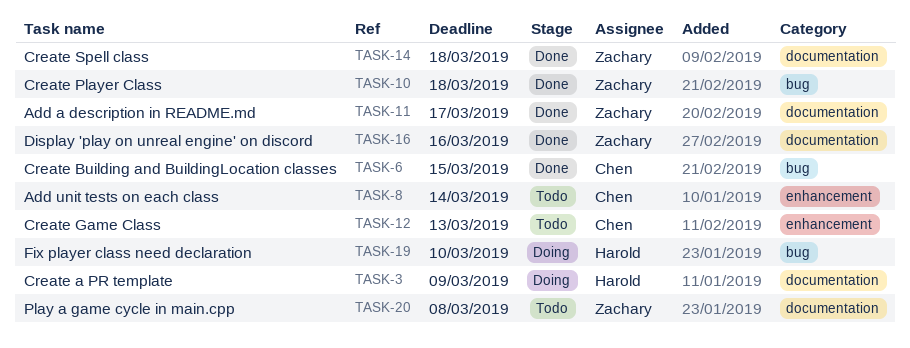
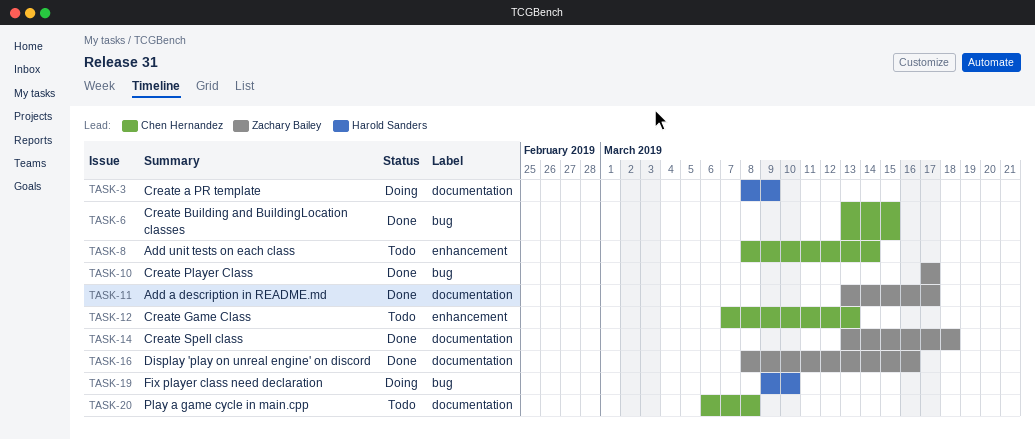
TASK-10, due: Mar 18 -> Mar 17
TASK-20, owner: Zachary Bailey -> Chen Hernandez

